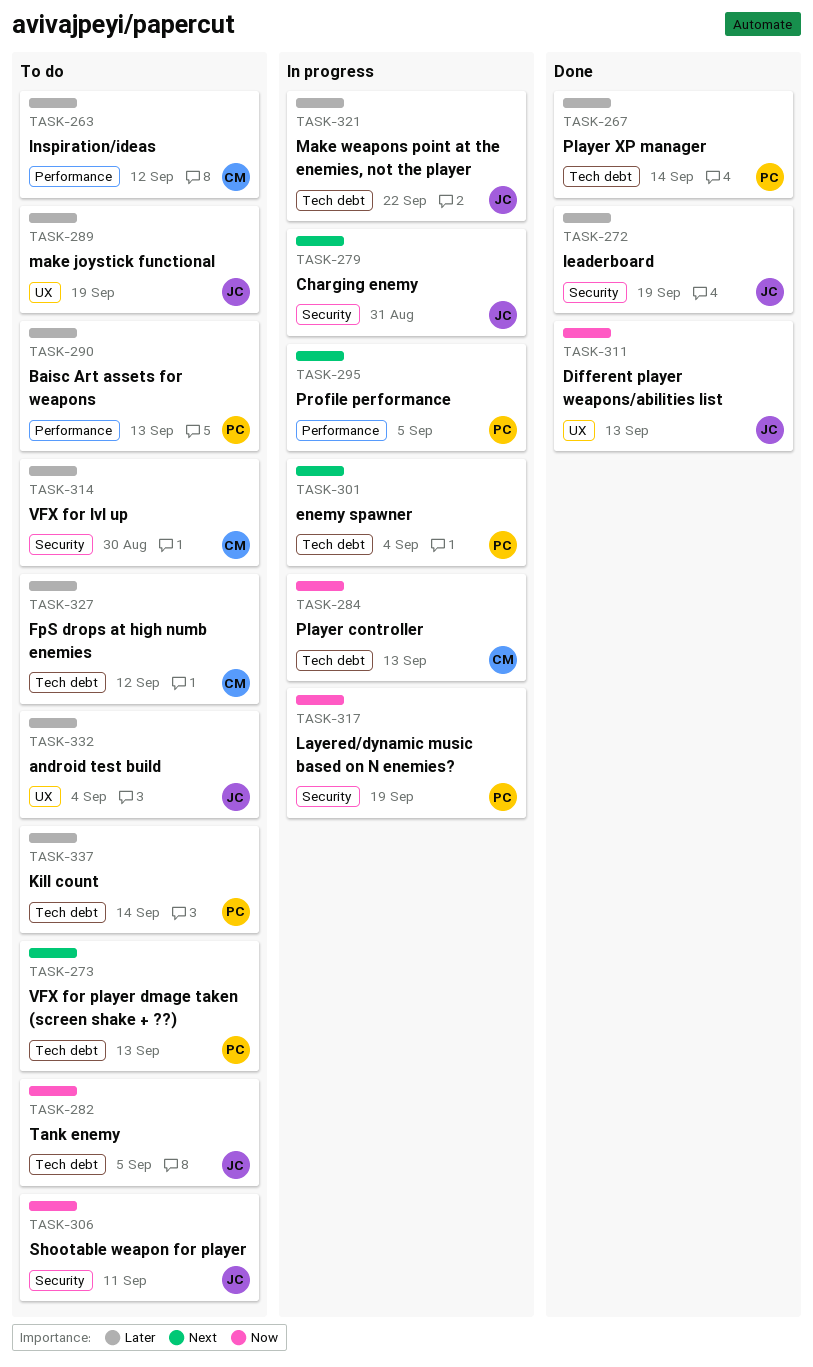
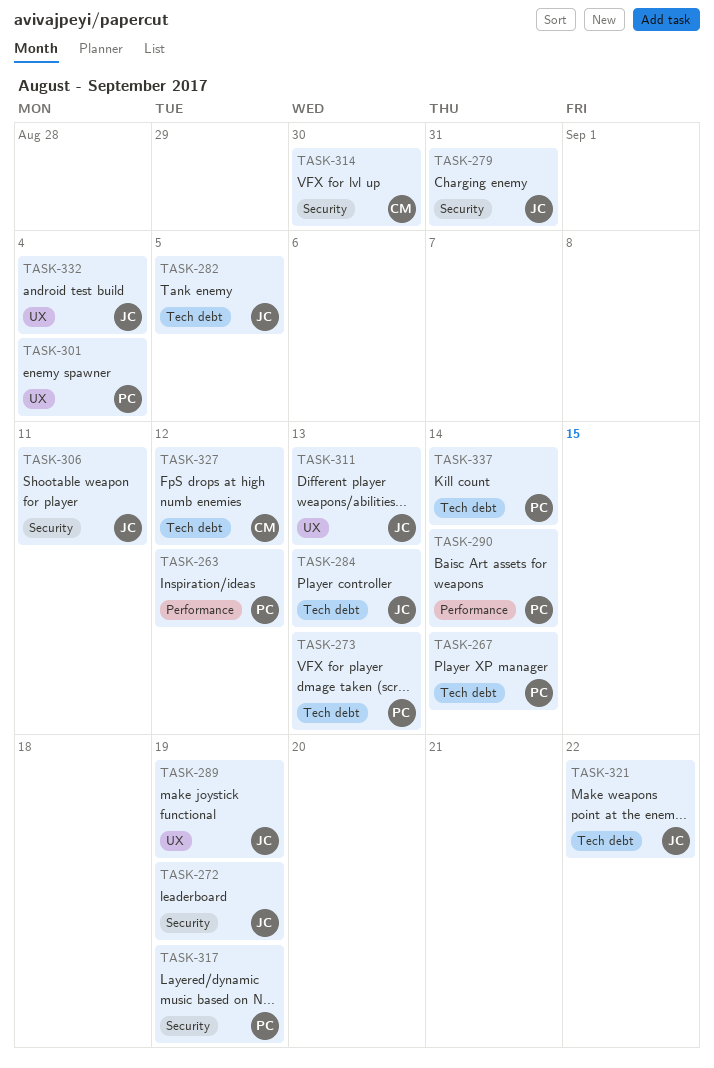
TASK-263, owner: CM -> PC
TASK-284, owner: CM -> JC
TASK-290, due: Sep 13 -> Sep 14
TASK-295: present -> none
TASK-301, label: Tech debt -> UX

